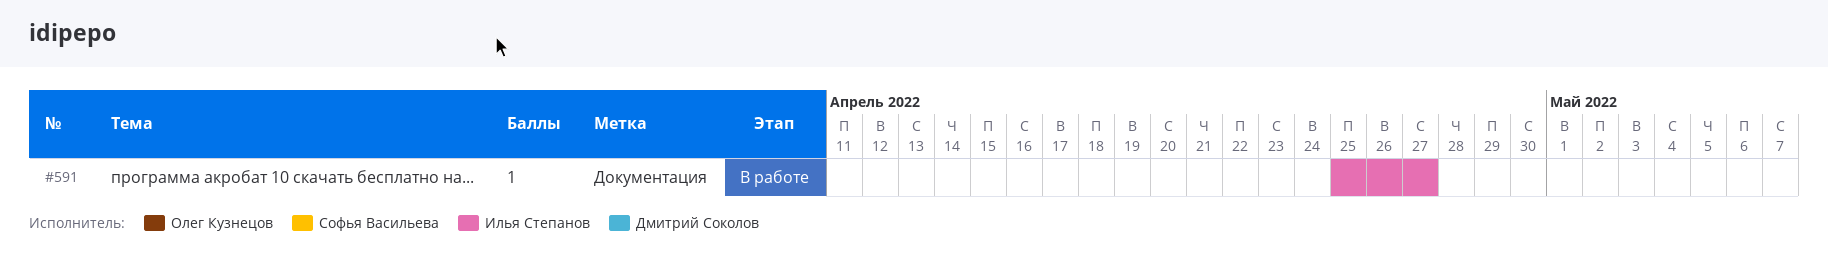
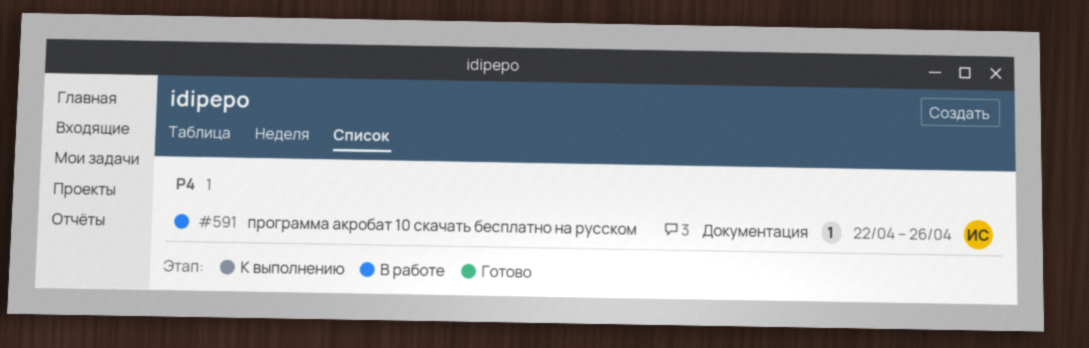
#591, start: Apr 25 -> Apr 22
#591, due: Apr 27 -> Apr 26

